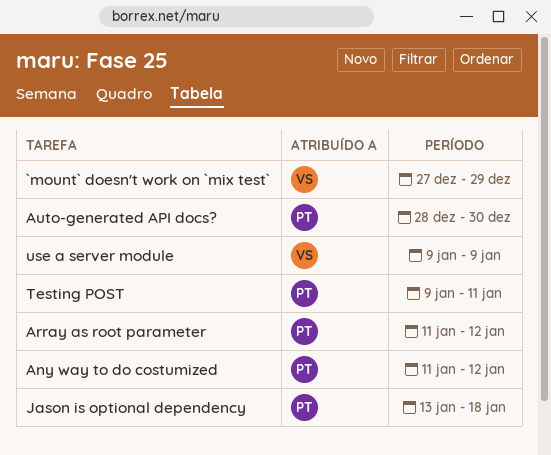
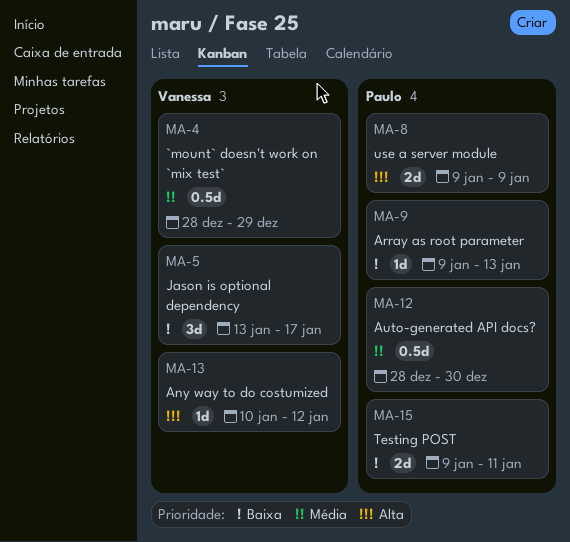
`mount` doesn't work on `mix test`, start: Dec 27 -> Dec 28
Any way to do costumized, owner: Paulo -> Vanessa
Any way to do costumized, start: Jan 11 -> Jan 10
Array as root parameter, start: Jan 11 -> Jan 9
Array as root parameter, due: Jan 12 -> Jan 13
Jason is optional dependency, owner: Paulo -> Vanessa
Jason is optional dependency, due: Jan 18 -> Jan 17
use a server module, owner: Vanessa -> Paulo

